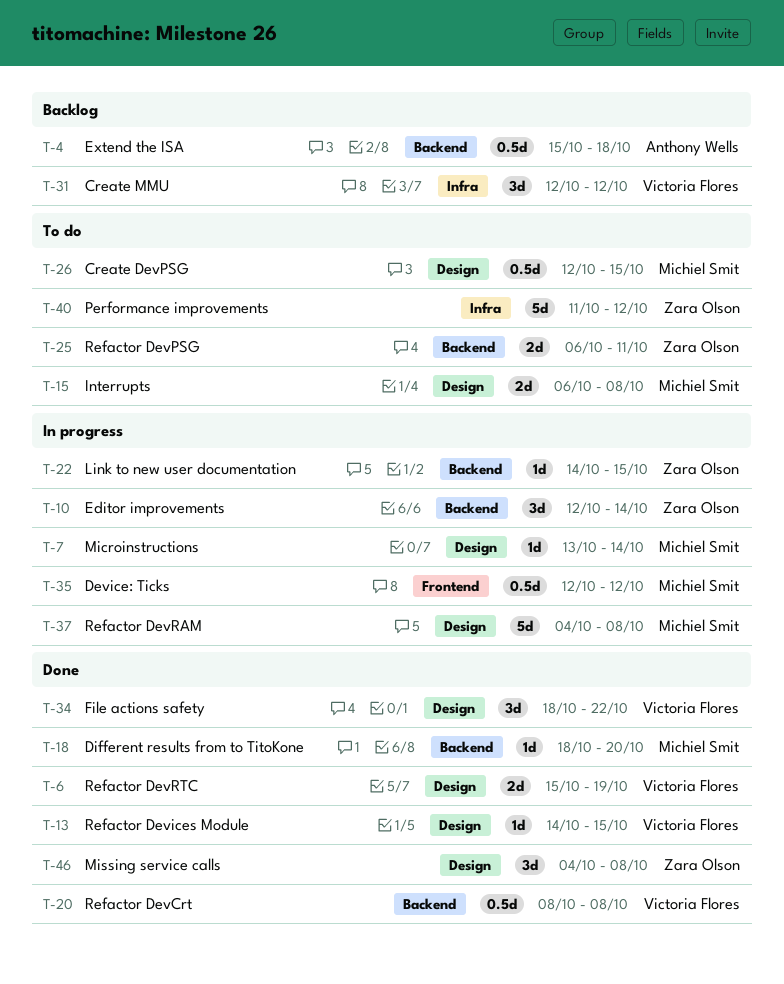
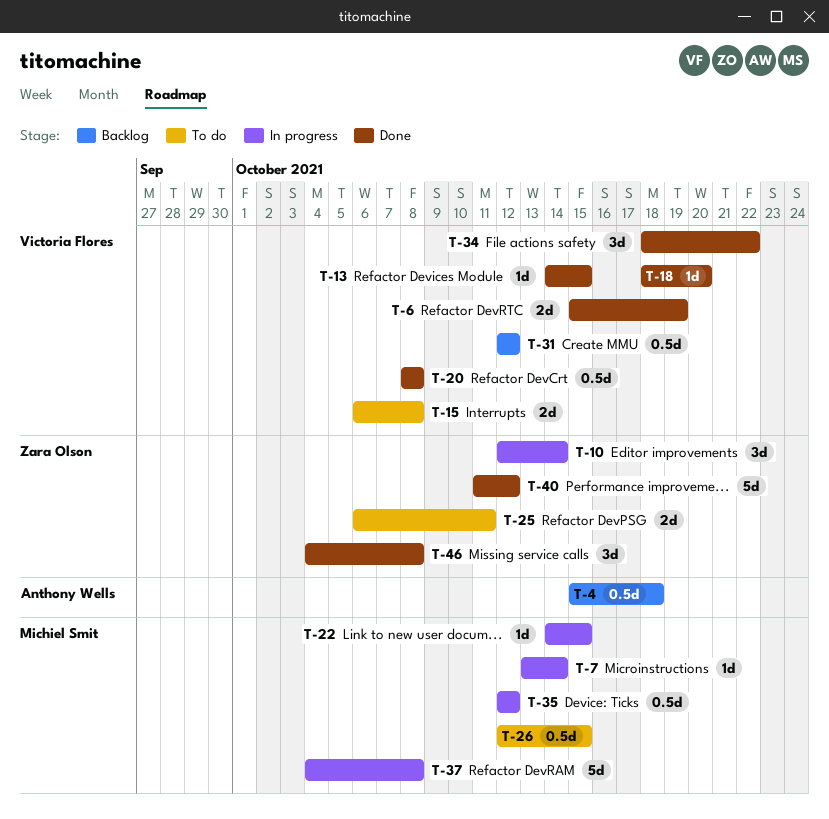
T-15, owner: Michiel Smit -> Victoria Flores
T-18, owner: Michiel Smit -> Victoria Flores
T-22, owner: Zara Olson -> Michiel Smit
T-31, estimate: 3d -> 0.5d
T-40, status: To do -> Done

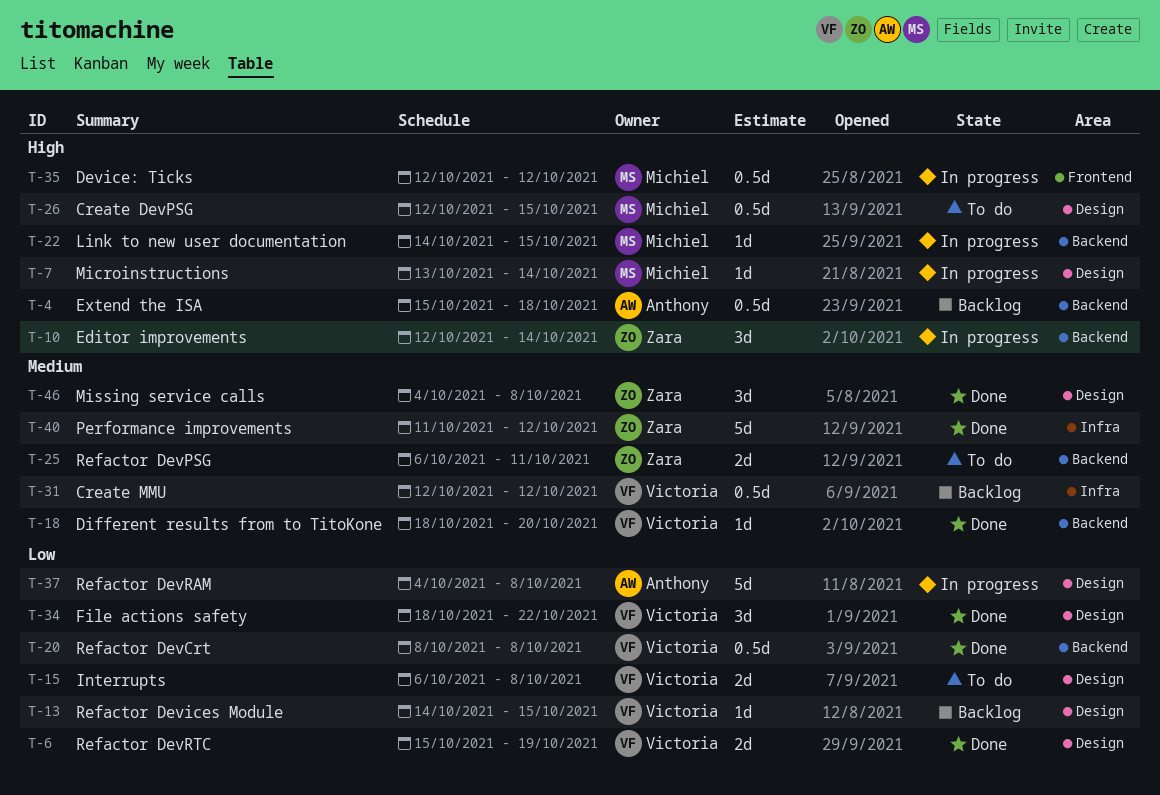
T-13, status: Done -> Backlog
T-37, owner: Michiel Smit -> Anthony Wells

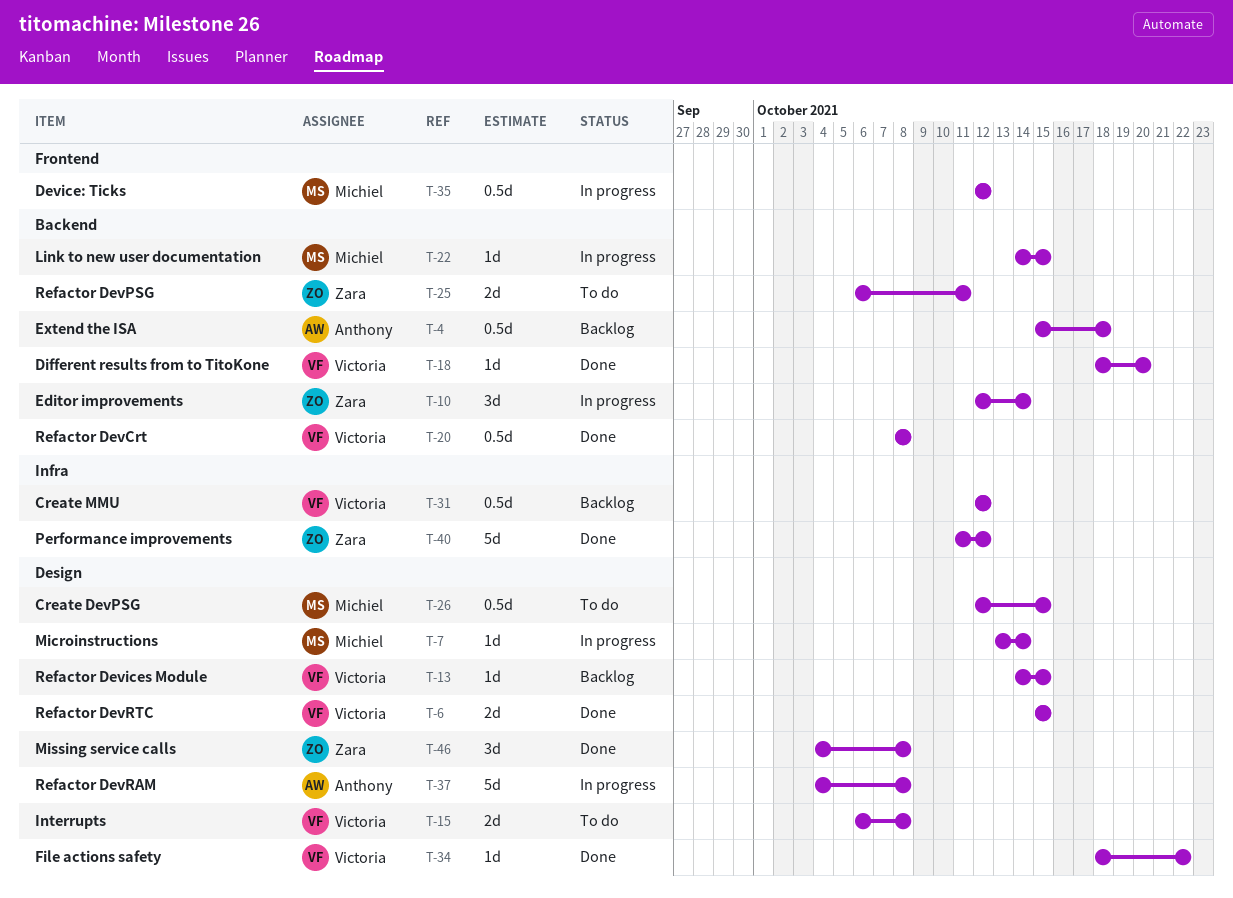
T-6, due: Oct 19 -> Oct 15
T-34, estimate: 3d -> 1d

